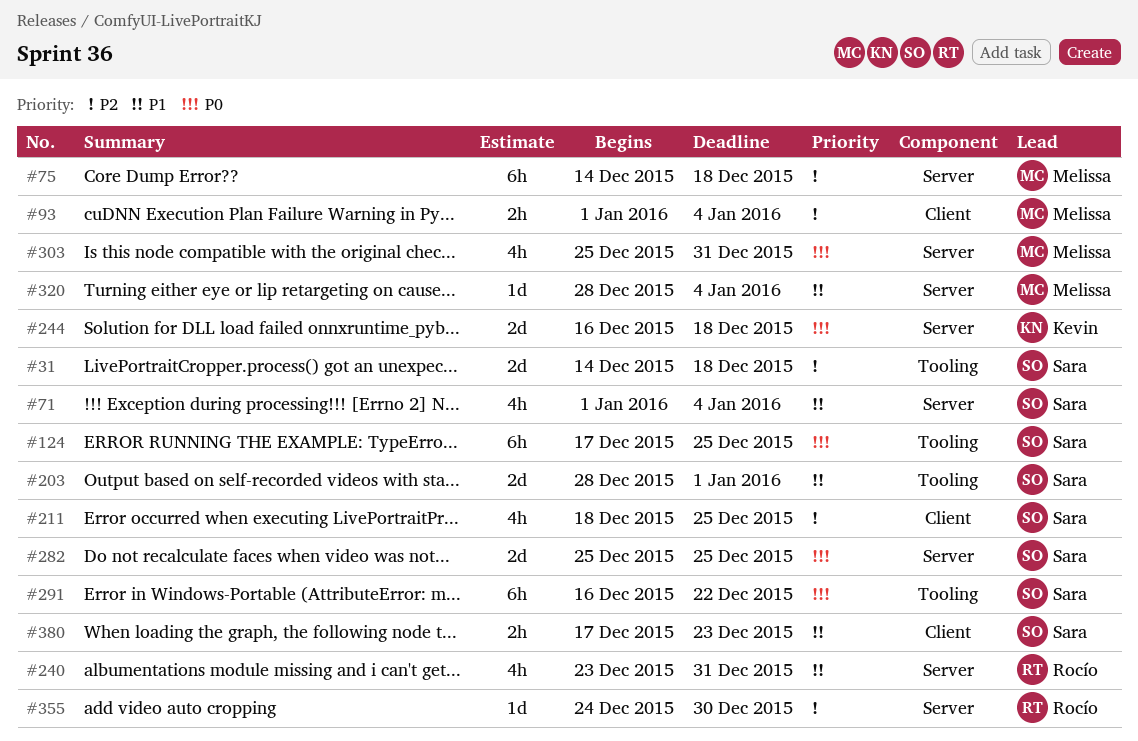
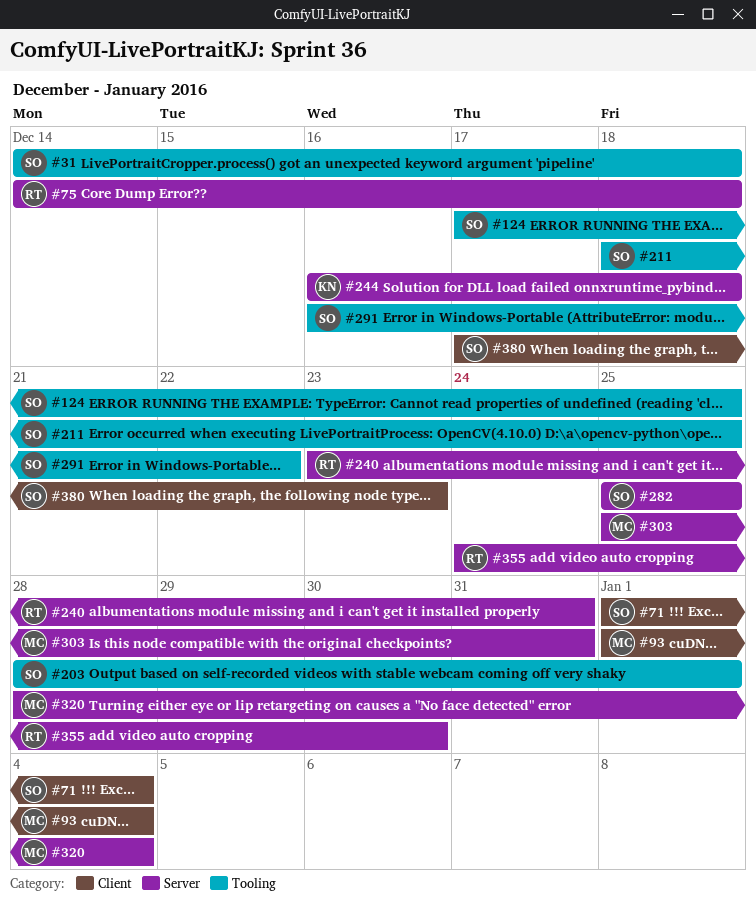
#71, label: Server -> Client
#75, owner: Melissa -> Rocío
#211, label: Client -> Tooling

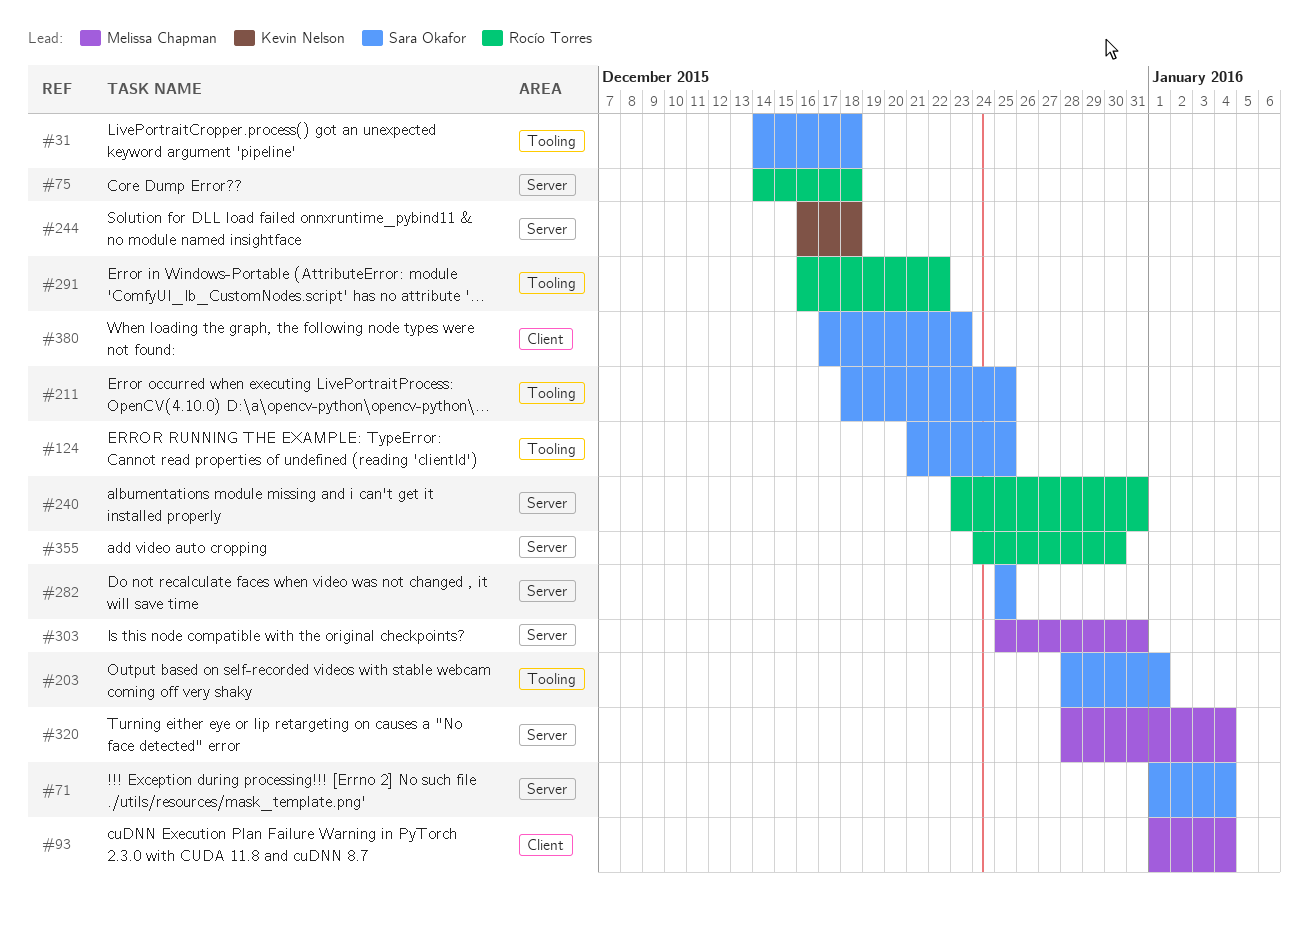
#71, label: Client -> Server
#124, start: Dec 17 -> Dec 21
#291, owner: Sara Okafor -> Rocío Torres

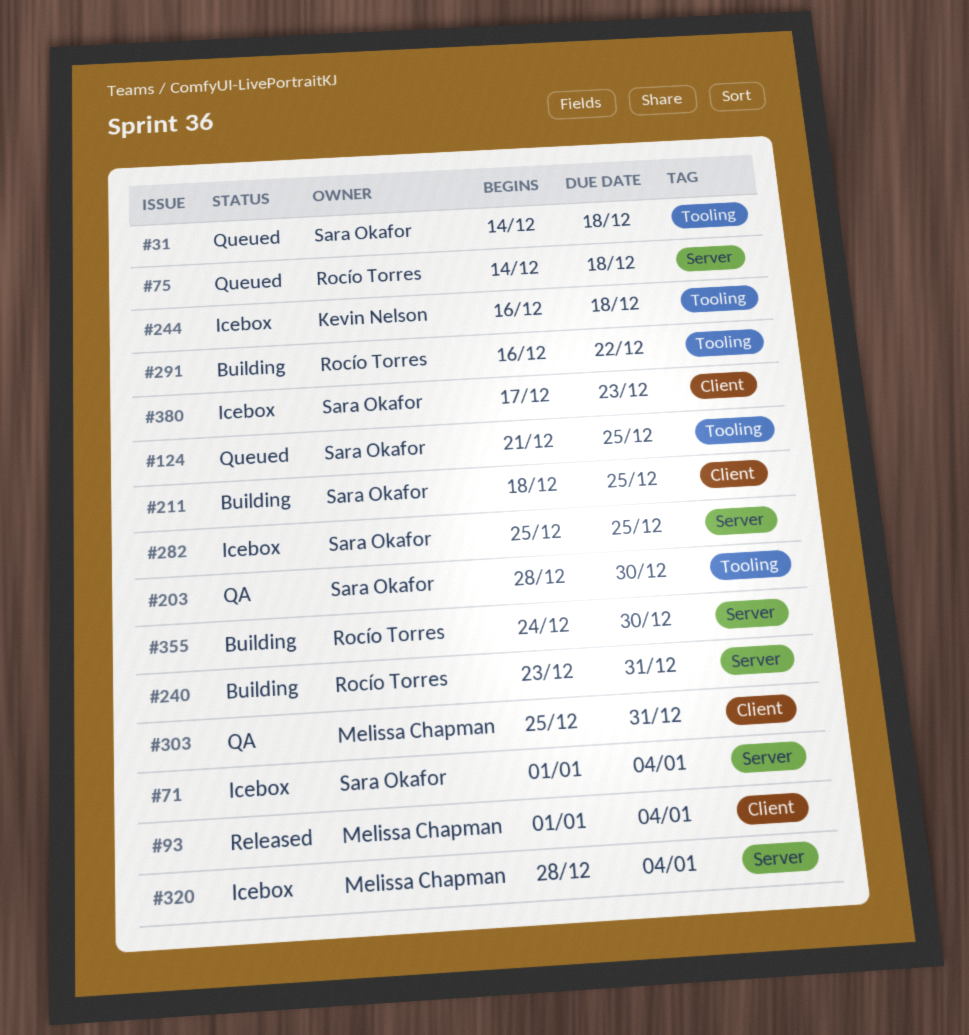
#203, due: Jan 1 -> Dec 30
#211, label: Tooling -> Client
#244, label: Server -> Tooling
#303, label: Server -> Client

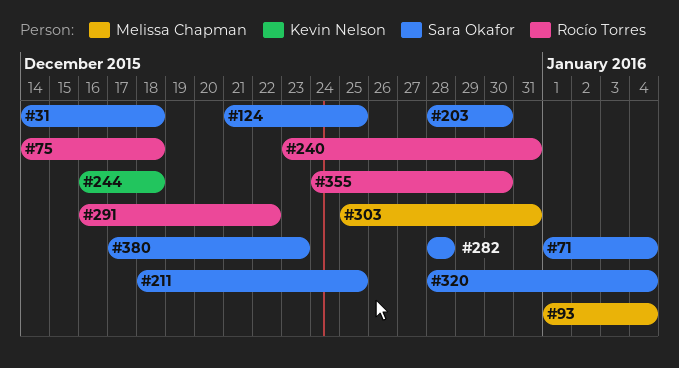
#282, start: Dec 25 -> Dec 28
#282, due: Dec 25 -> Dec 28
#320, owner: Melissa Chapman -> Sara Okafor

